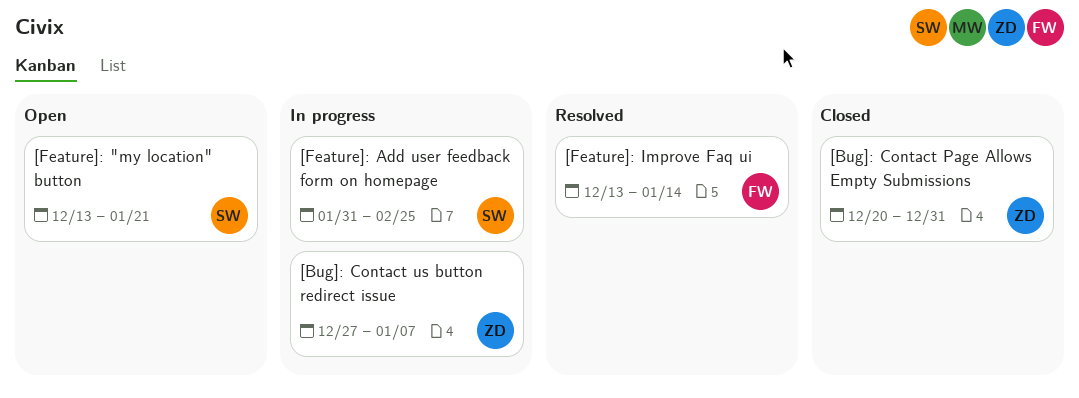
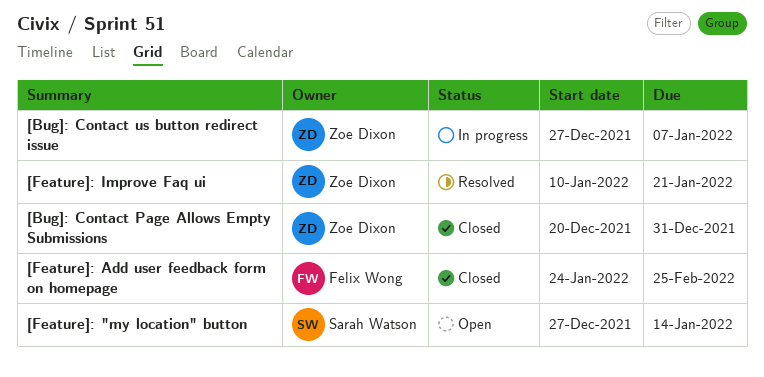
[Feature]: "my location" button, start: Dec 13 -> Dec 27
[Feature]: "my location" button, due: Jan 21 -> Jan 14
[Feature]: Add user feedback form on homepage, status: In progress -> Closed
[Feature]: Add user feedback form on homepage, owner: Sarah Watson -> Felix Wong
[Feature]: Add user feedback form on homepage, start: Jan 31 -> Jan 24
[Feature]: Improve Faq ui, owner: Felix Wong -> Zoe Dixon
[Feature]: Improve Faq ui, start: Dec 13 -> Jan 10
[Feature]: Improve Faq ui, due: Jan 14 -> Jan 21

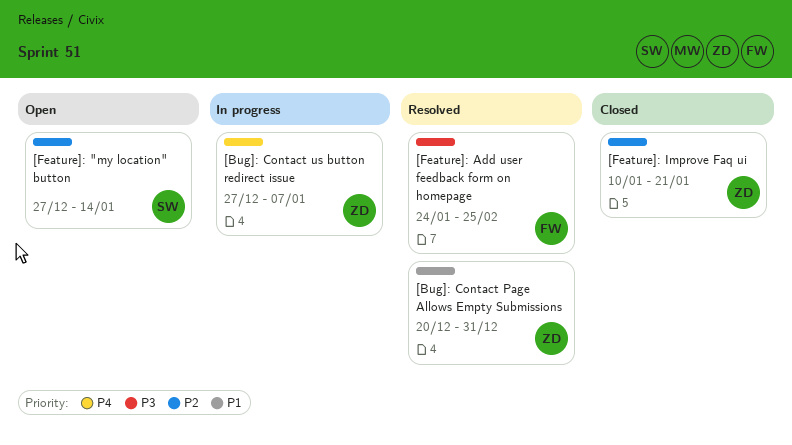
[Bug]: Contact Page Allows Empty Submissions, status: Closed -> Resolved
[Feature]: Add user feedback form on homepage, status: Closed -> Resolved
[Feature]: Improve Faq ui, status: Resolved -> Closed

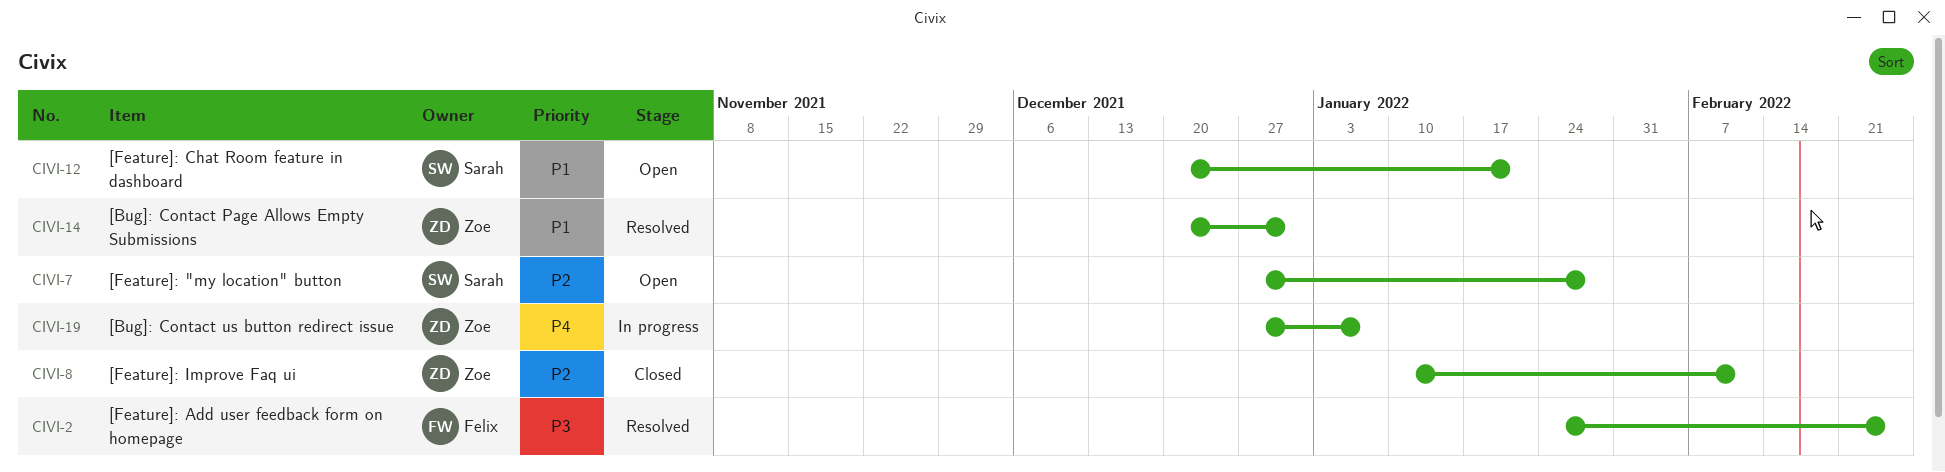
[Feature]: "my location" button, due: Jan 14 -> Jan 28
[Feature]: Chat Room feature in dashboard: none -> present
[Feature]: Improve Faq ui, due: Jan 21 -> Feb 11

